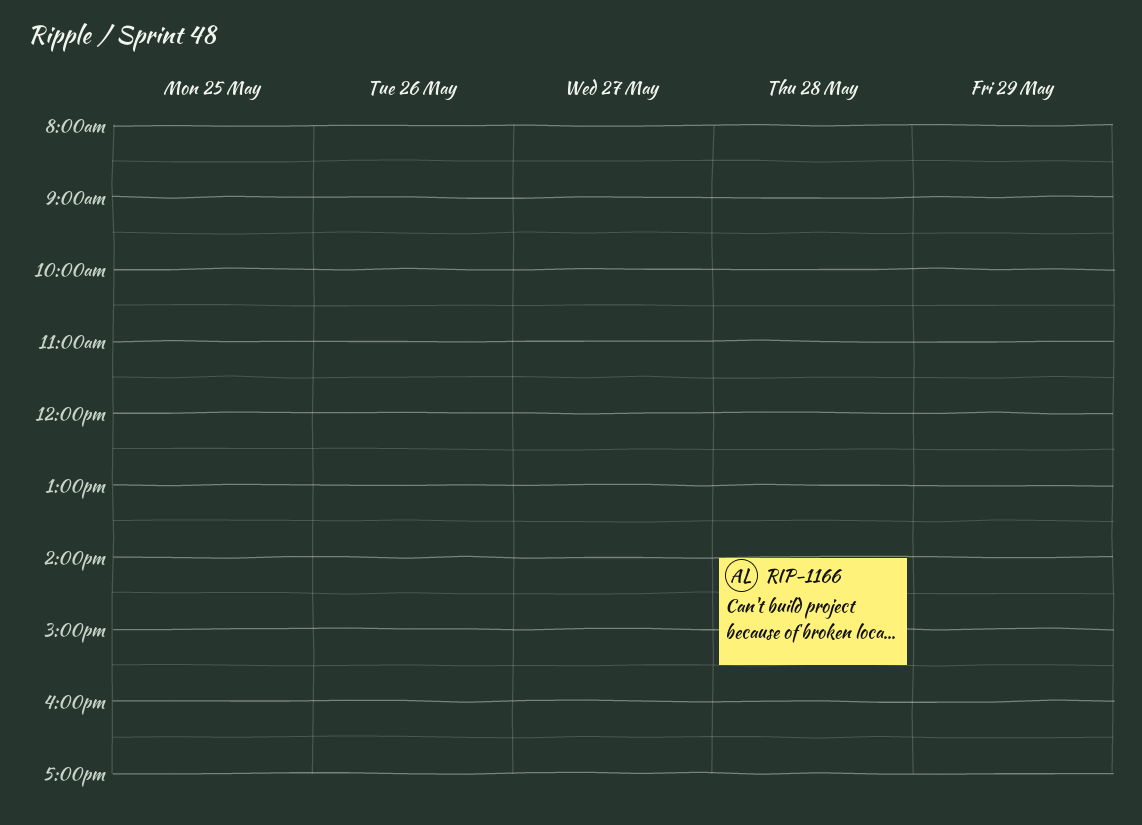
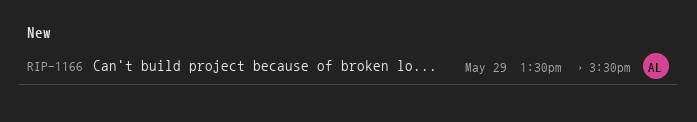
RIP-1166, day: May 28 -> May 29
RIP-1166, begins: 14:00 -> 13:30

